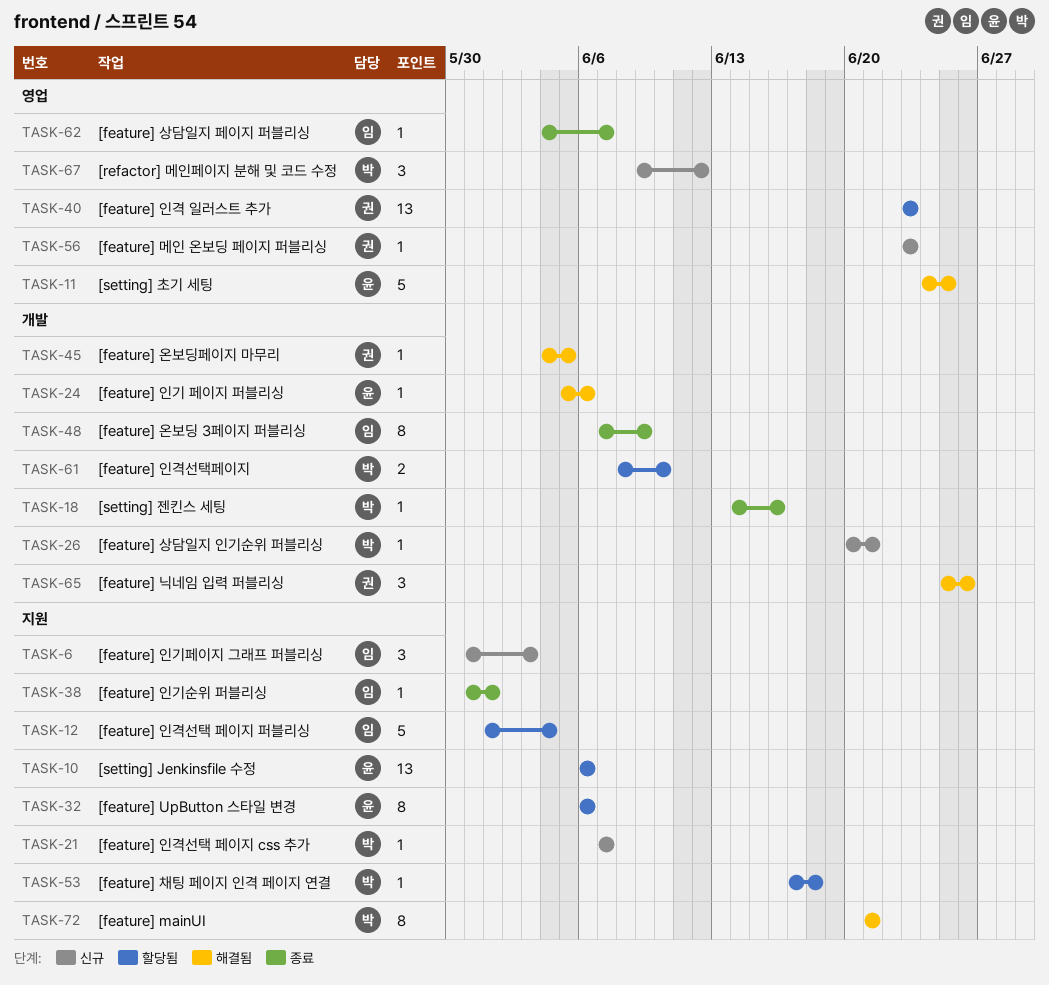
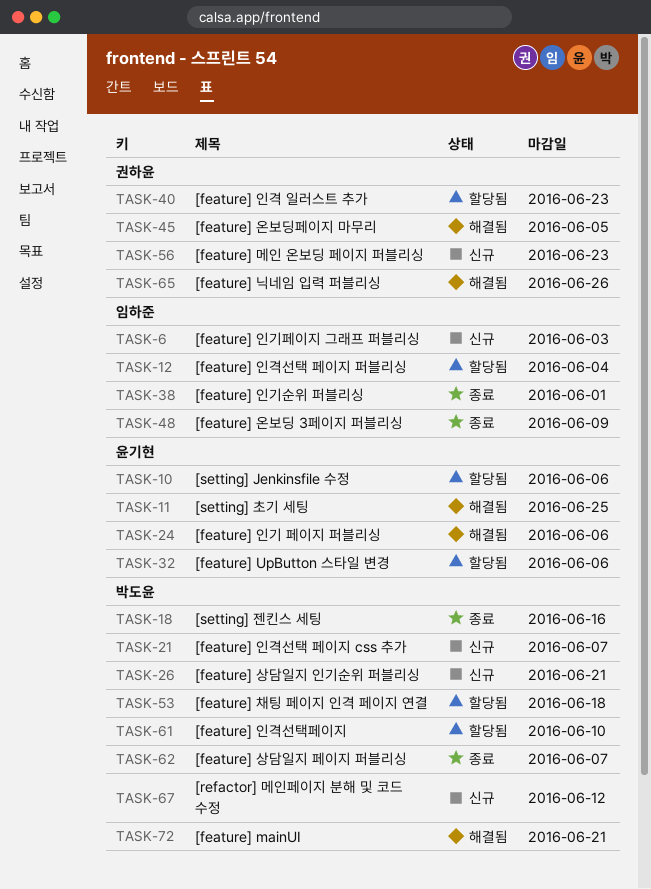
TASK-62, owner: 임하준 -> 박도윤

